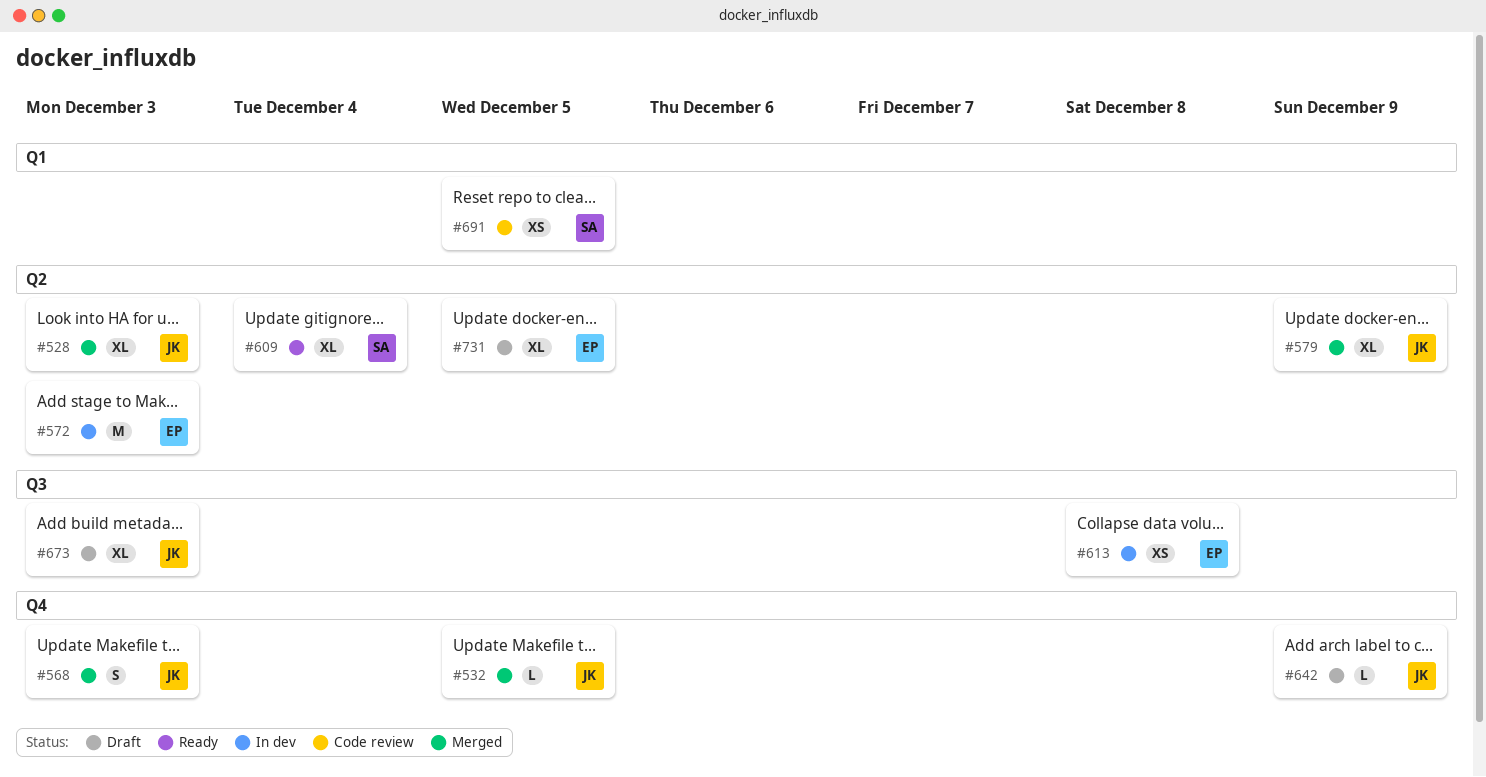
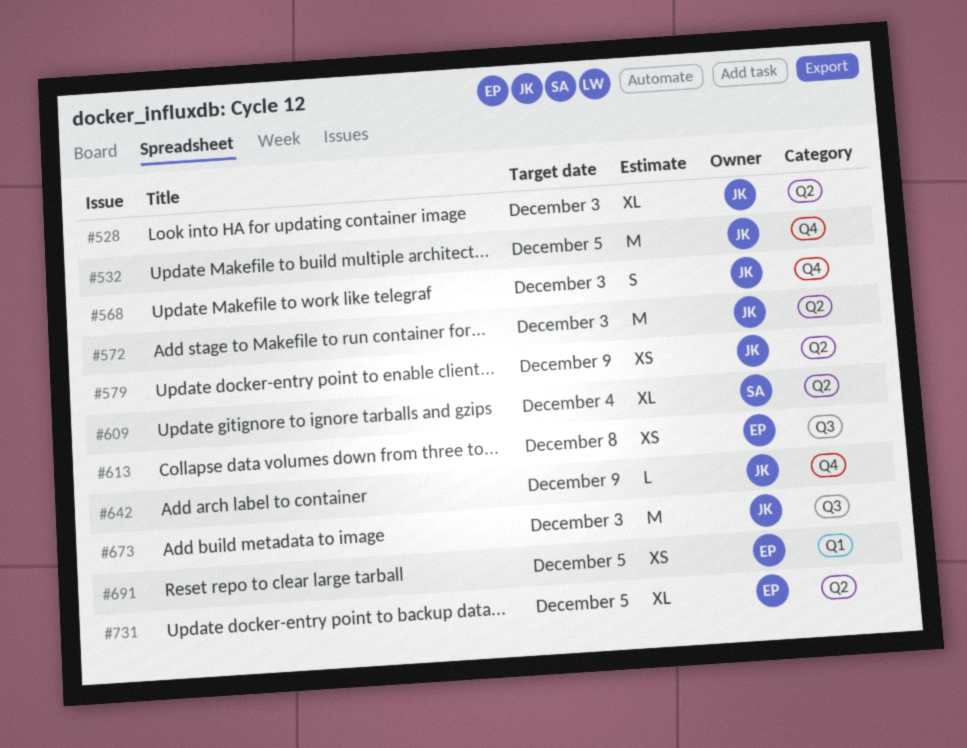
#532, estimate: L -> M
#572, owner: EP -> JK
#579, estimate: XL -> XS
#673, estimate: XL -> M
#691, owner: SA -> EP

